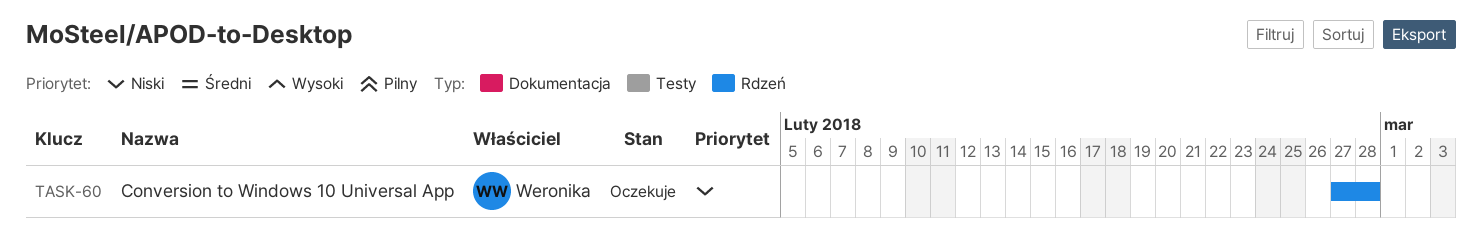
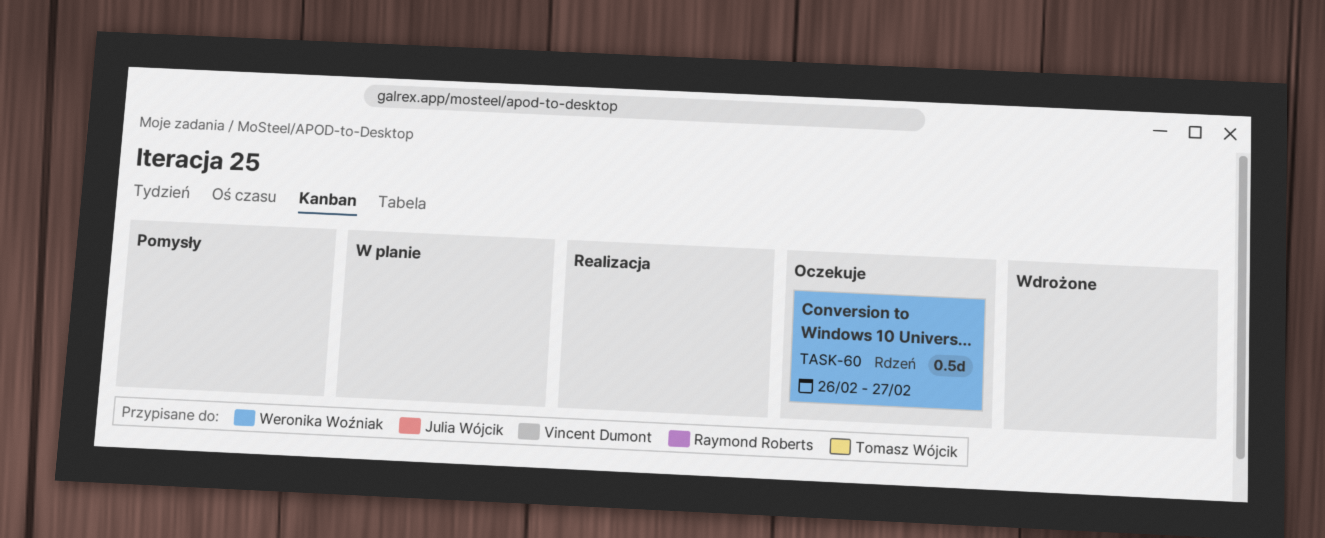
TASK-60, start: Feb 27 -> Feb 26
TASK-60, due: Feb 28 -> Feb 27

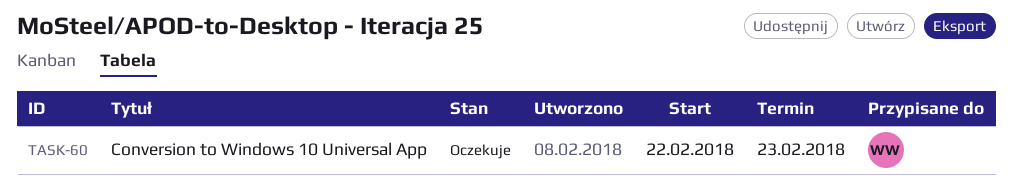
TASK-60, start: Feb 26 -> Feb 22
TASK-60, due: Feb 27 -> Feb 23

